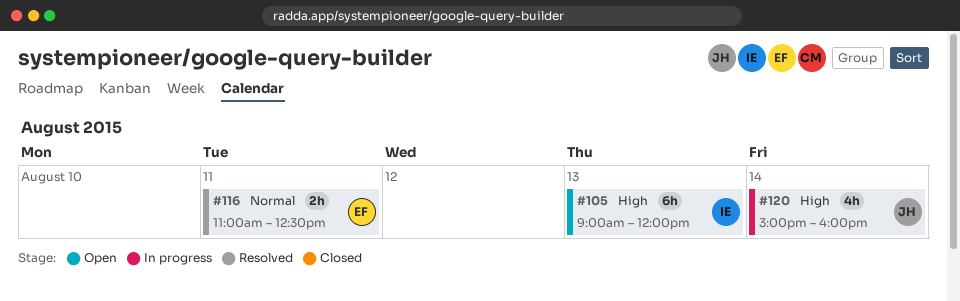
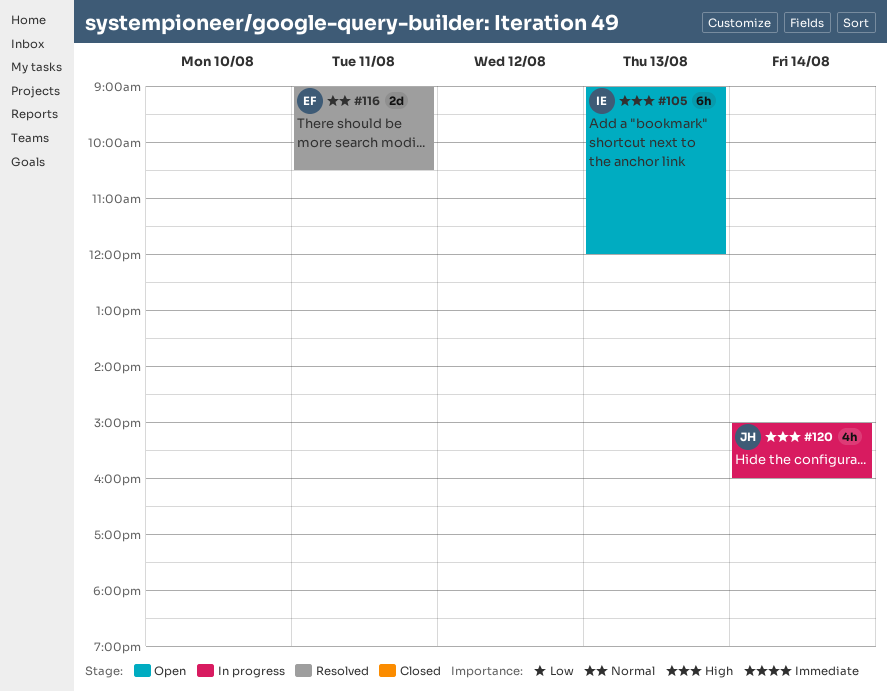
#116, estimate: 2h -> 2d
#116, begins: 11:00 -> 09:00
#116, ends: 12:30 -> 10:30

